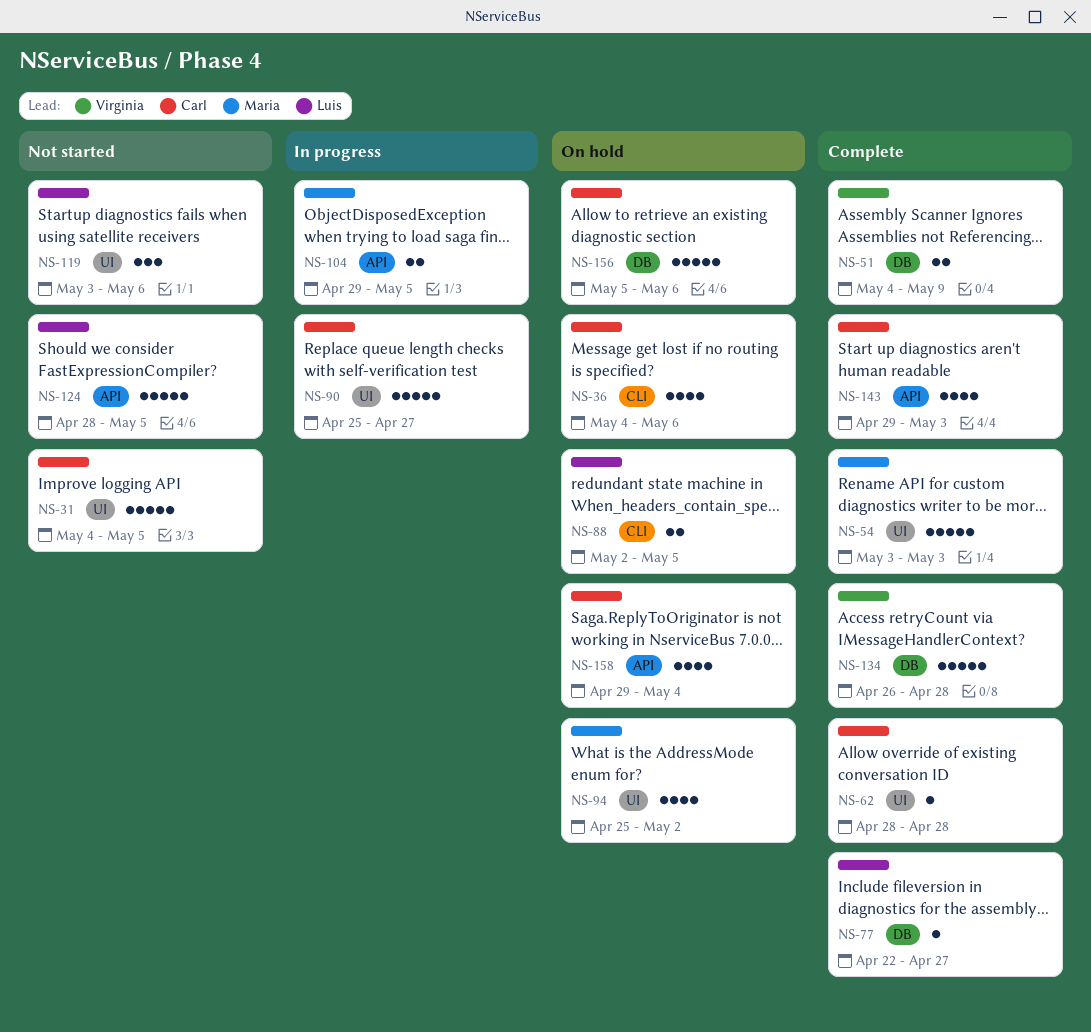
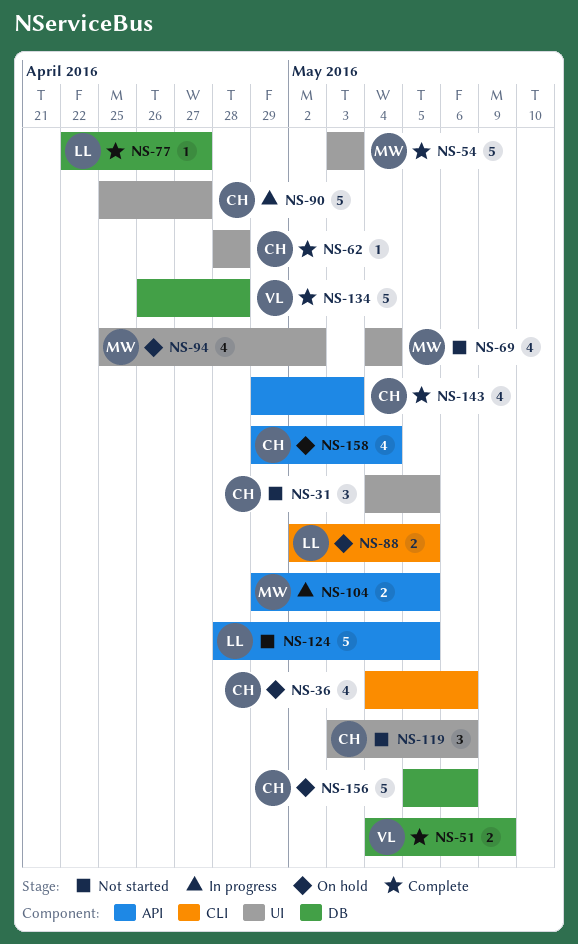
NS-31, estimate: 5 -> 3
NS-69: none -> present
NS-119, owner: Luis -> Carl

